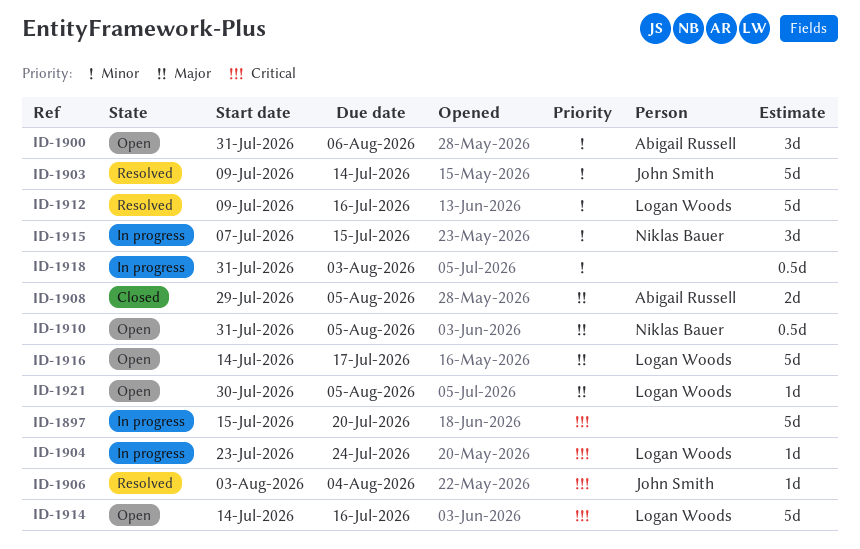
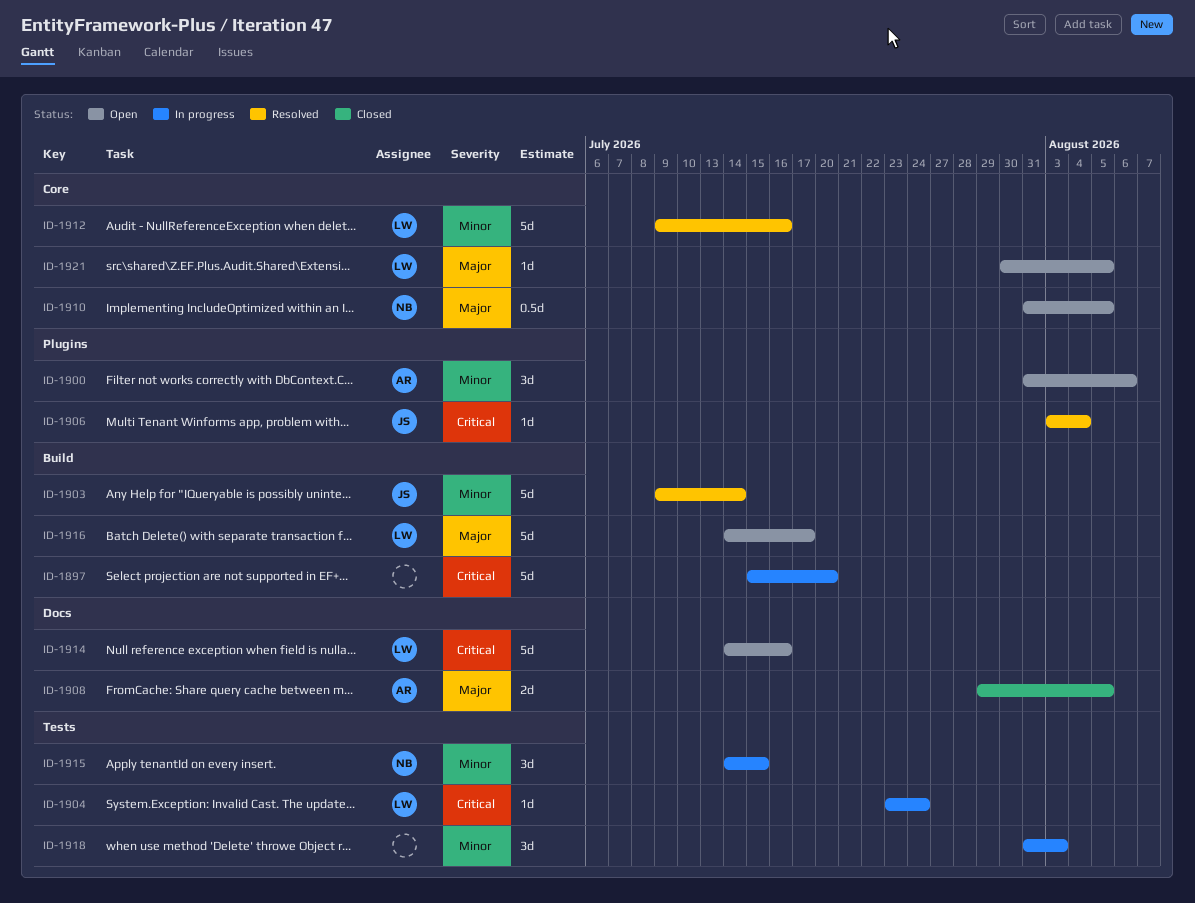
ID-1915, start: Jul 7 -> Jul 14
ID-1918, estimate: 0.5d -> 3d

